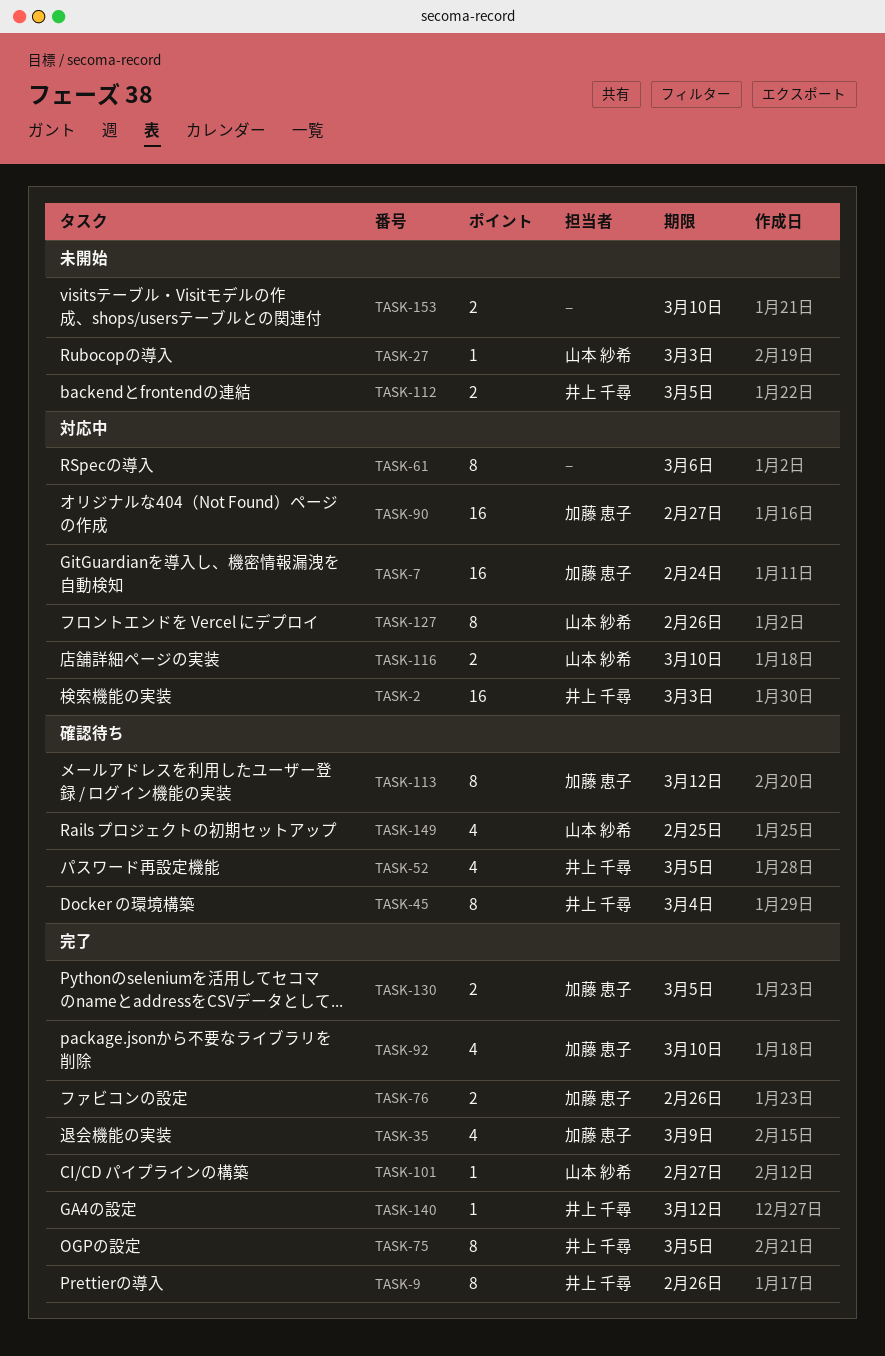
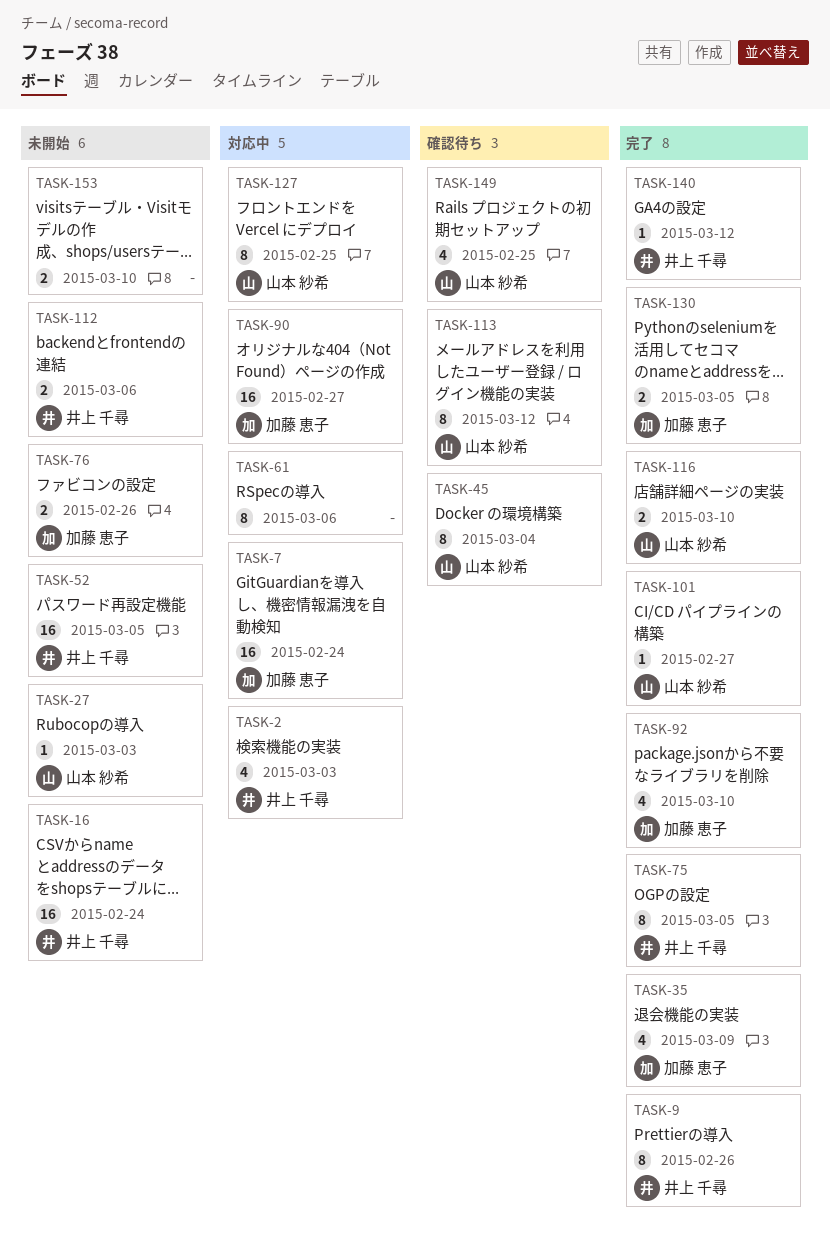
TASK-2, estimate: 16 -> 4
TASK-16: none -> present
TASK-45, owner: 井上 千尋 -> 山本 紗希
TASK-52, status: 確認待ち -> 未開始
TASK-52, estimate: 4 -> 16
TASK-76, status: 完了 -> 未開始
TASK-112, due: Mar 5 -> Mar 6
TASK-113, owner: 加藤 恵子 -> 山本 紗希
TASK-116, status: 対応中 -> 完了
TASK-127, due: Feb 26 -> Feb 25

